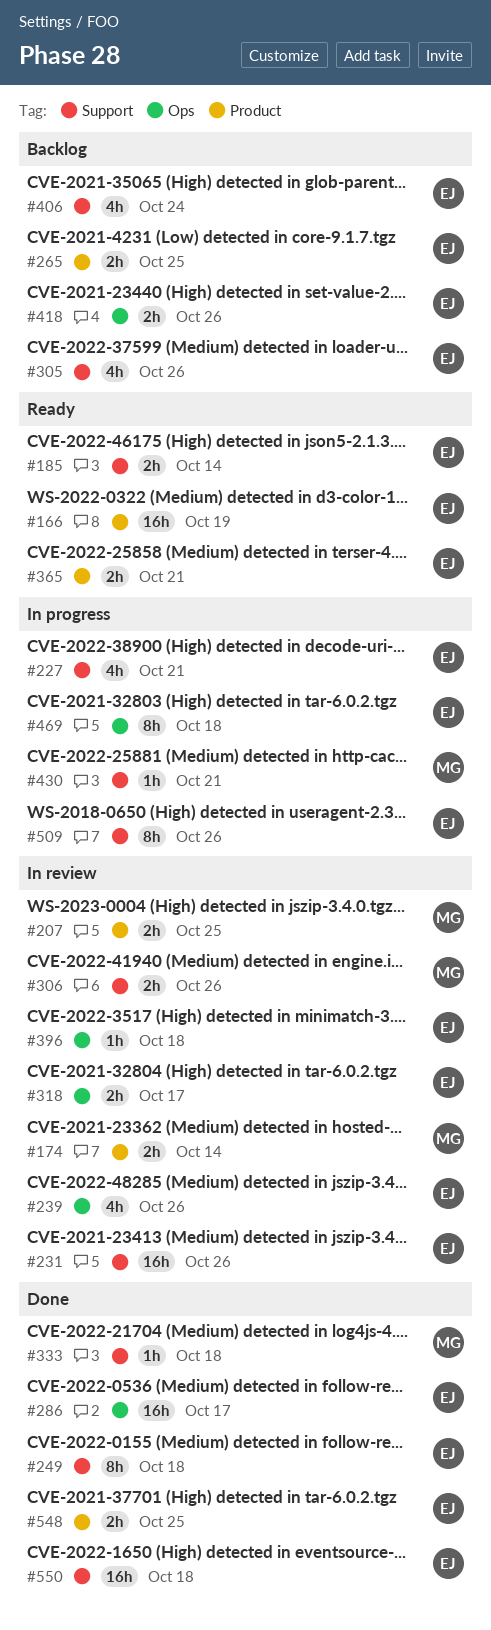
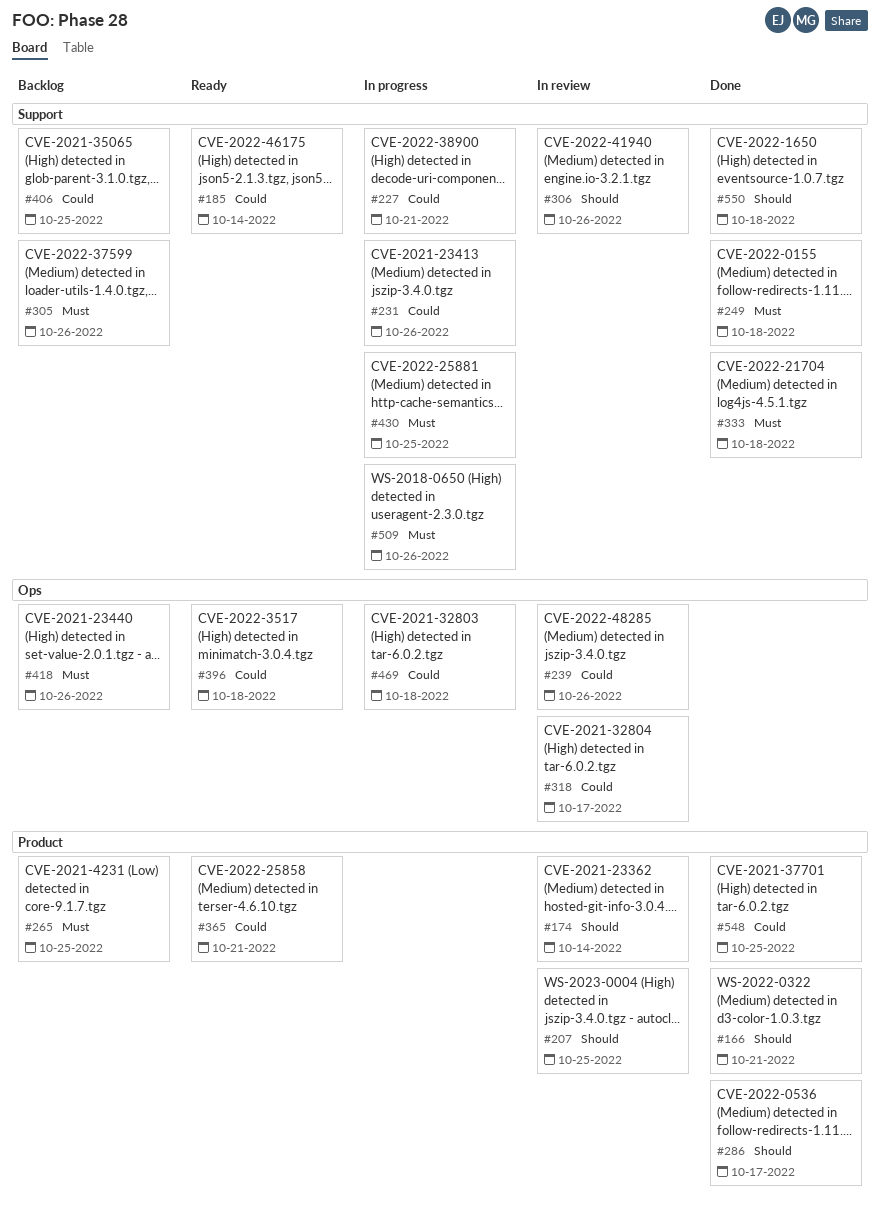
#166, status: Ready -> Done
#166, due: Oct 19 -> Oct 21
#231, status: In review -> In progress
#286, label: Ops -> Product
#396, status: In review -> Ready
#406, due: Oct 24 -> Oct 25
#430, due: Oct 21 -> Oct 25

